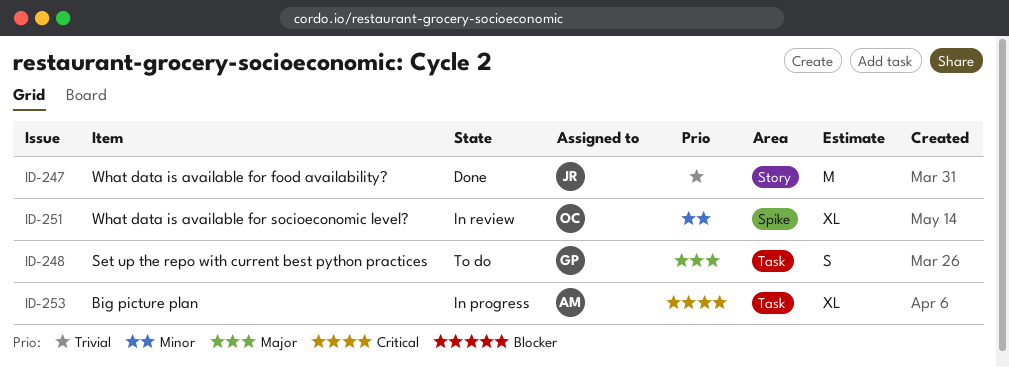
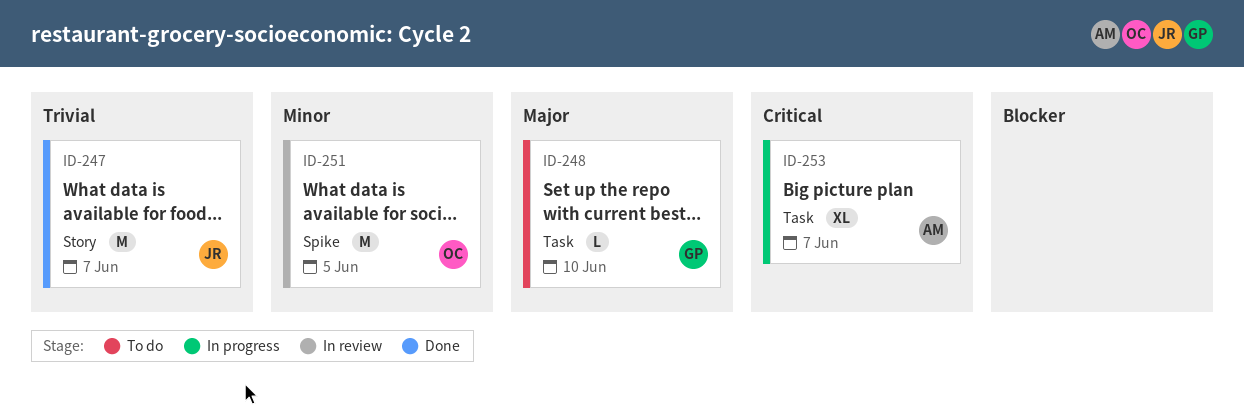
ID-248, estimate: S -> L
ID-251, estimate: XL -> M

